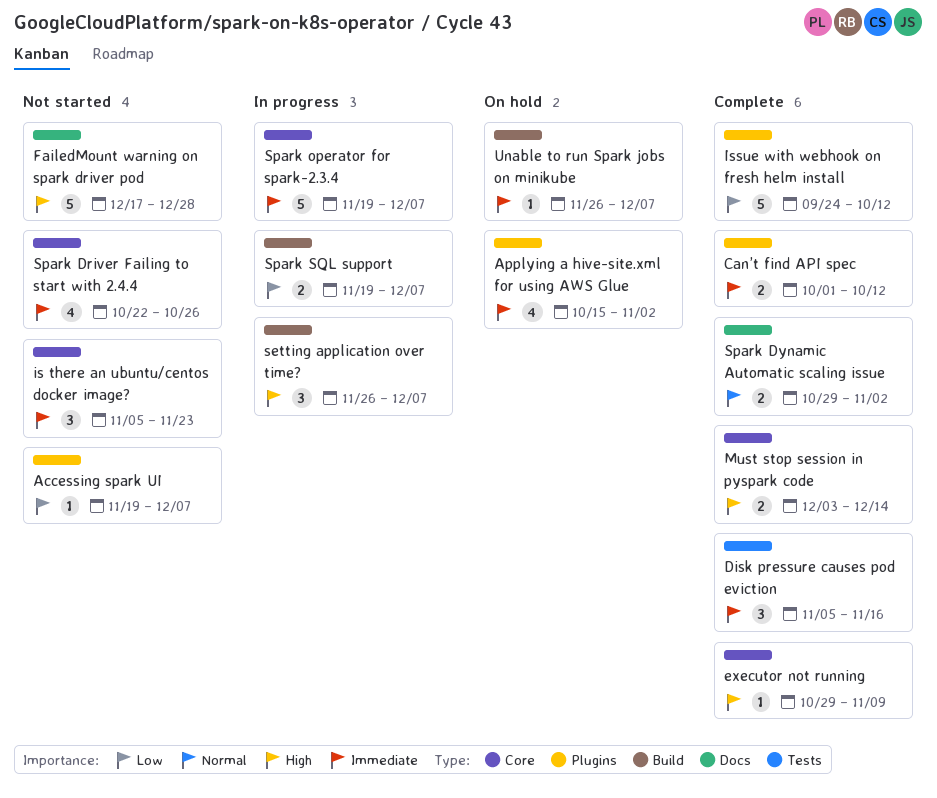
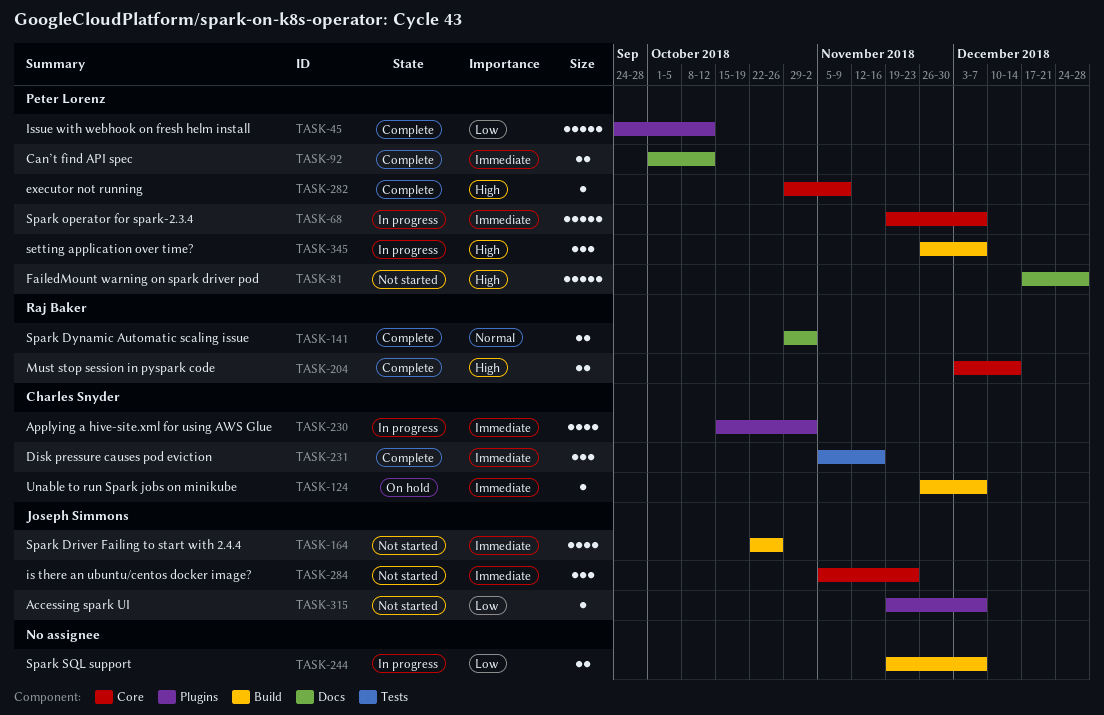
Applying a hive-site.xml for using AWS Glue, status: On hold -> In progress
Can’t find API spec, label: Plugins -> Docs
Spark Driver Failing to start with 2.4.4, label: Core -> Build

